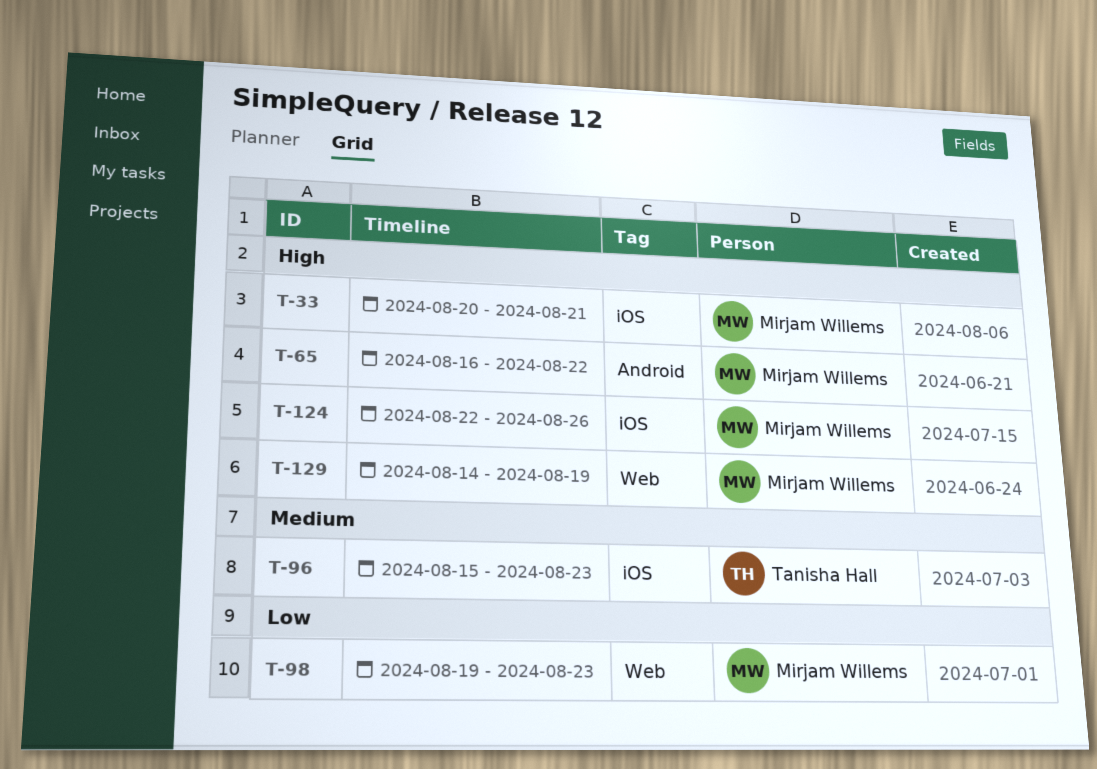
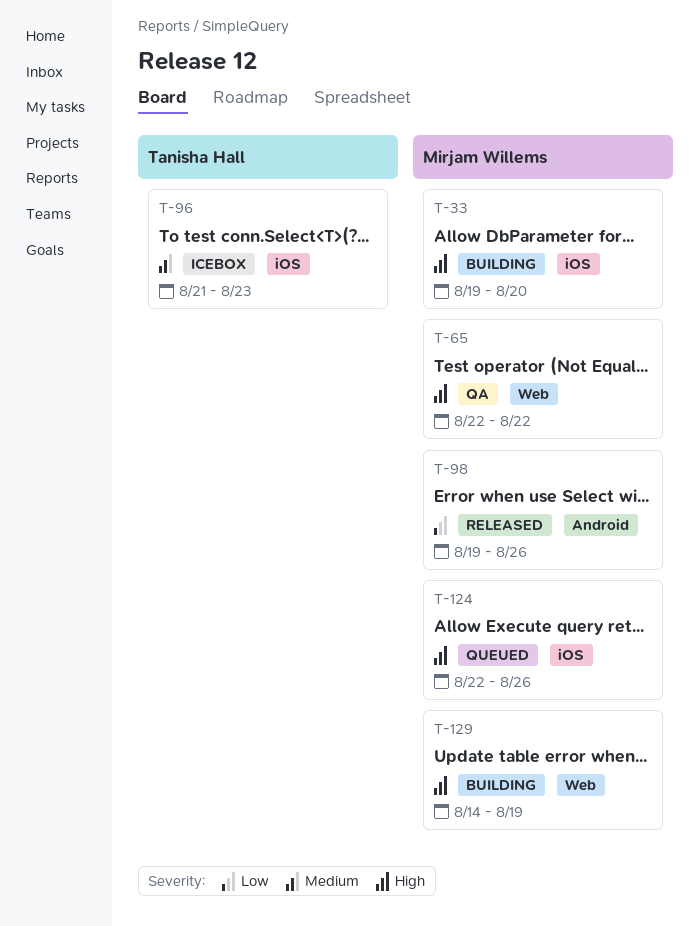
T-33, start: Aug 20 -> Aug 19
T-33, due: Aug 21 -> Aug 20
T-65, label: Android -> Web
T-65, start: Aug 16 -> Aug 22
T-96, start: Aug 15 -> Aug 21
T-98, label: Web -> Android
T-98, due: Aug 23 -> Aug 26

